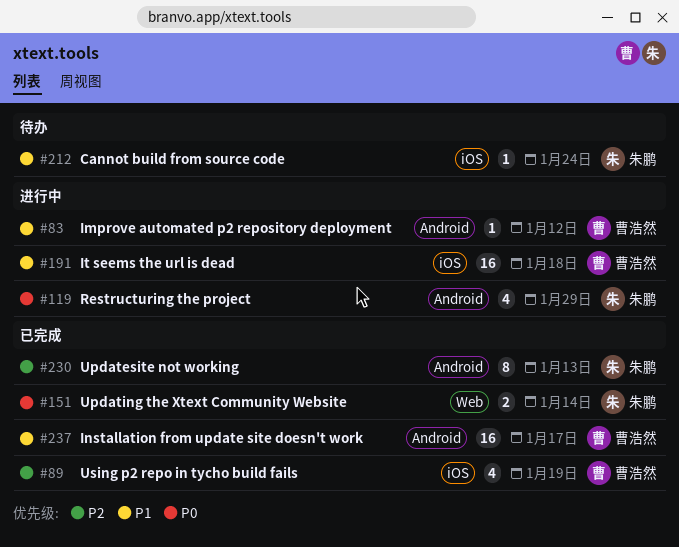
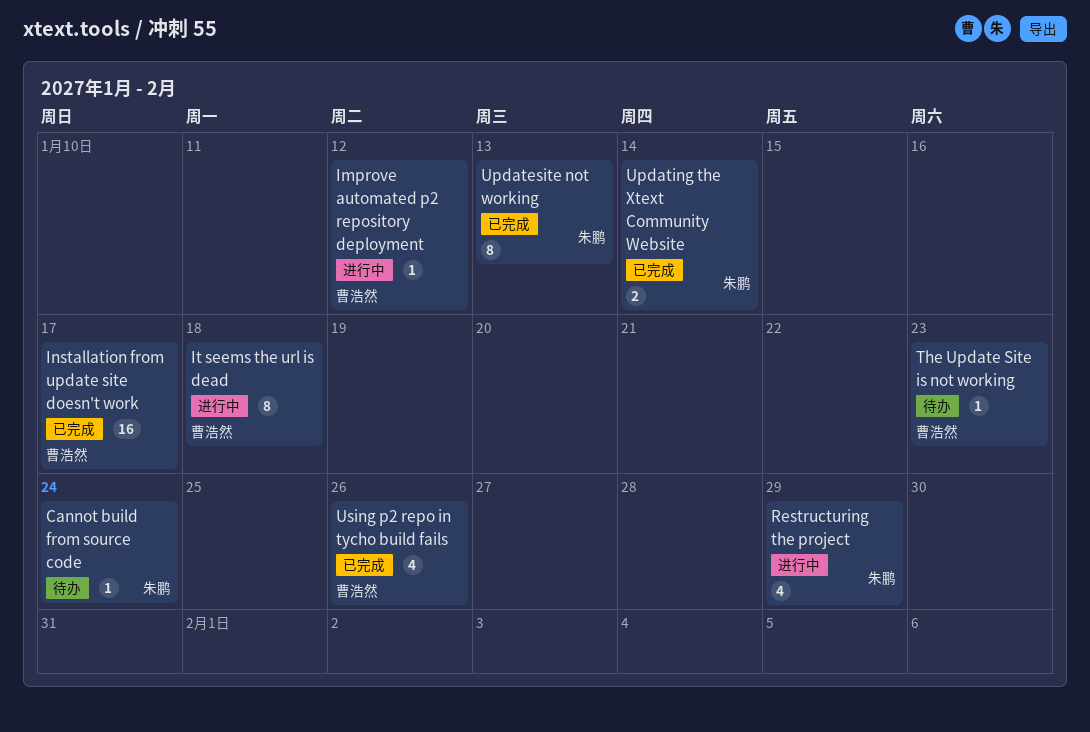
It seems the url is dead, estimate: 16 -> 8
The Update Site is not working: none -> present
Using p2 repo in tycho build fails, due: Jan 19 -> Jan 26

